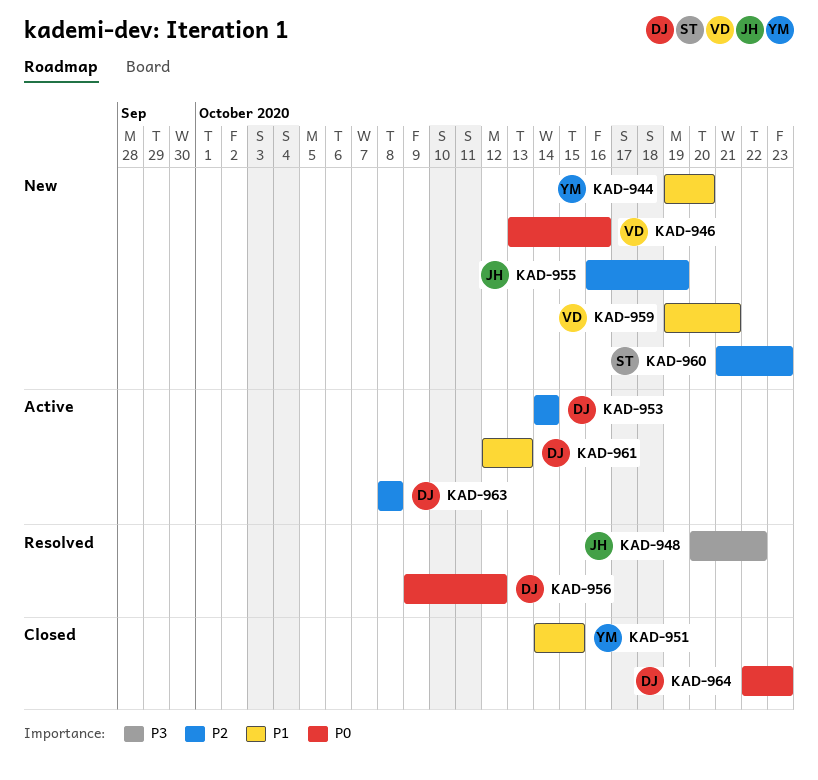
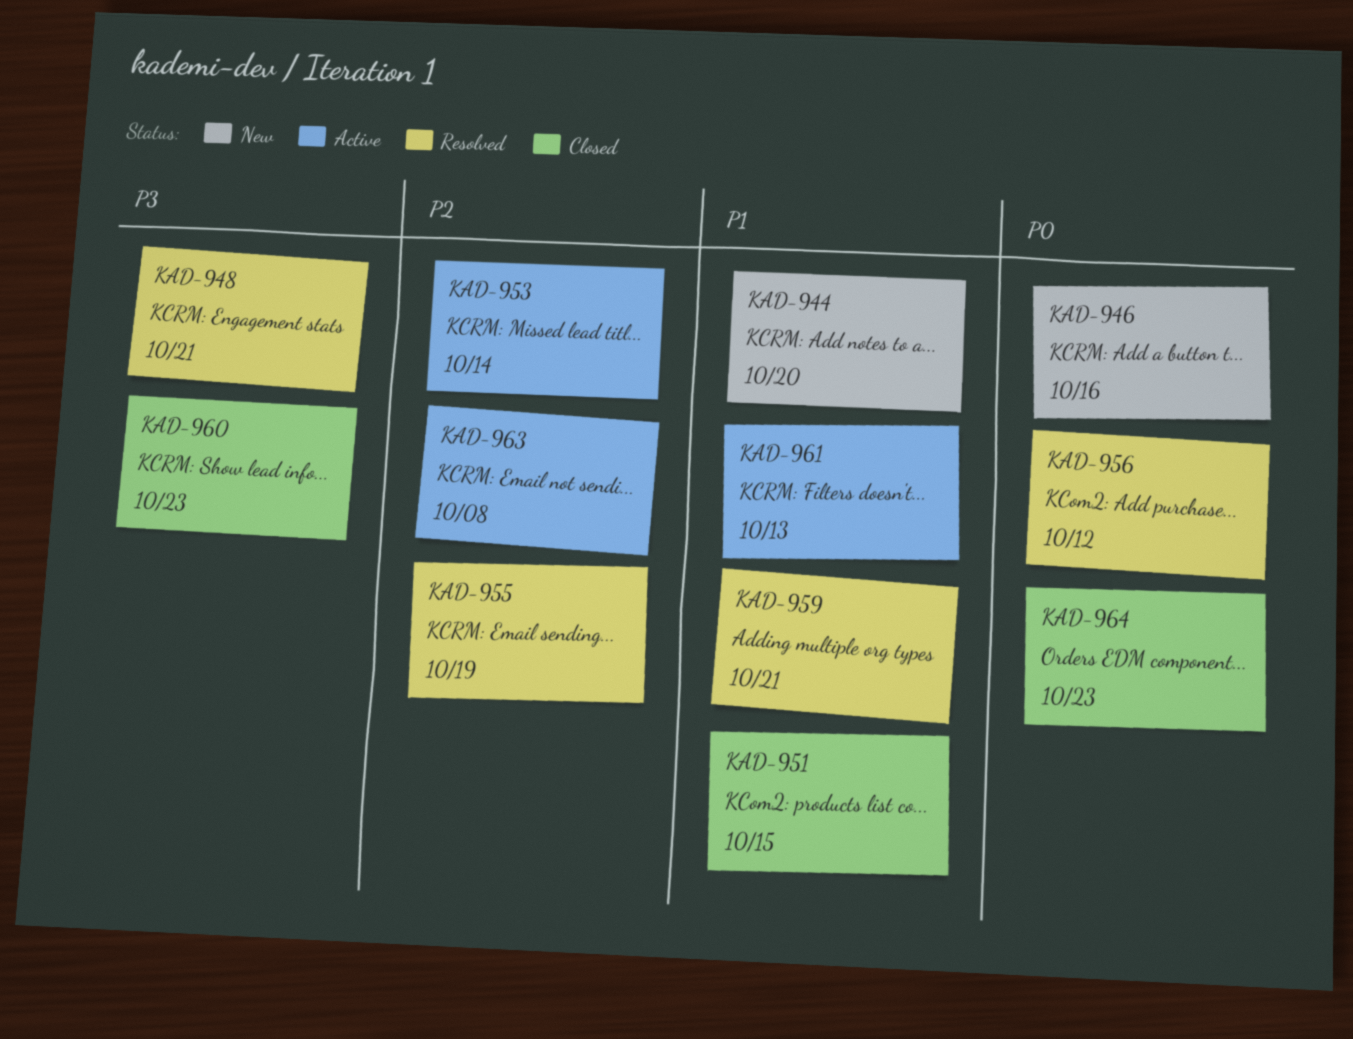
KAD-948, due: Oct 22 -> Oct 21
KAD-955, status: New -> Resolved
KAD-959, status: New -> Resolved
KAD-960, status: New -> Closed
KAD-960, priority: P2 -> P3

